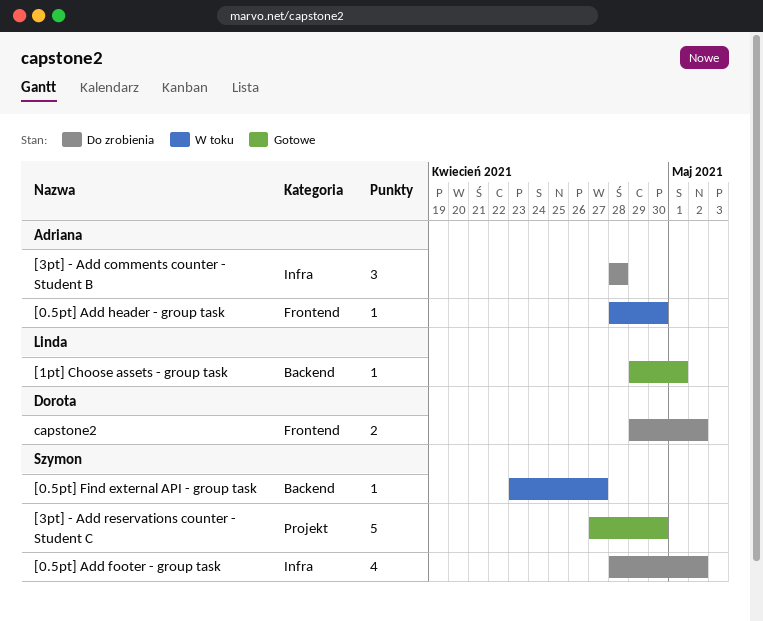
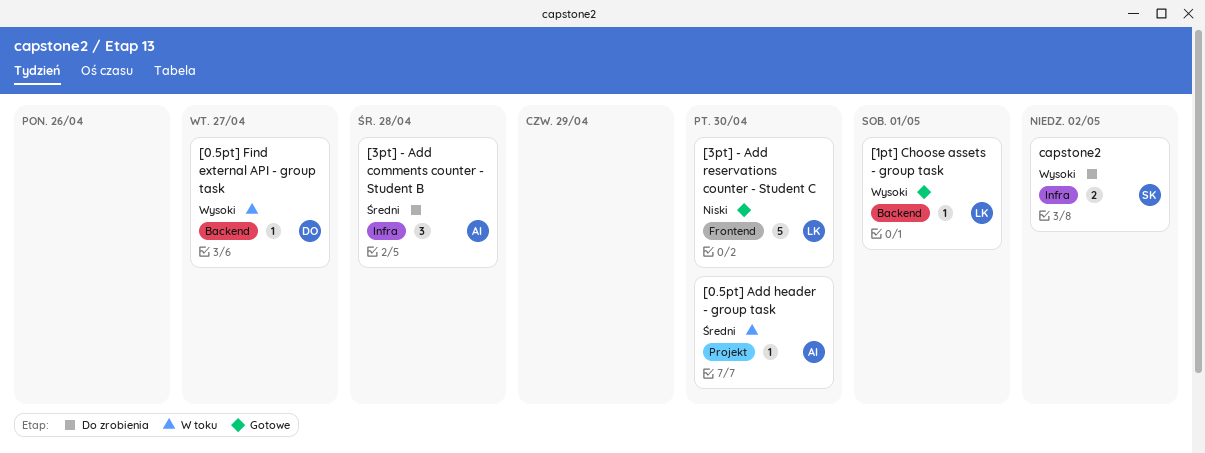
[0.5pt] Add footer - group task: present -> none
[0.5pt] Add header - group task, label: Frontend -> Projekt
[0.5pt] Find external API - group task, owner: Szymon -> Dorota
[3pt] - Add reservations counter - Student C, owner: Szymon -> Linda
[3pt] - Add reservations counter - Student C, label: Projekt -> Frontend
capstone2, owner: Dorota -> Szymon
capstone2, label: Frontend -> Infra

